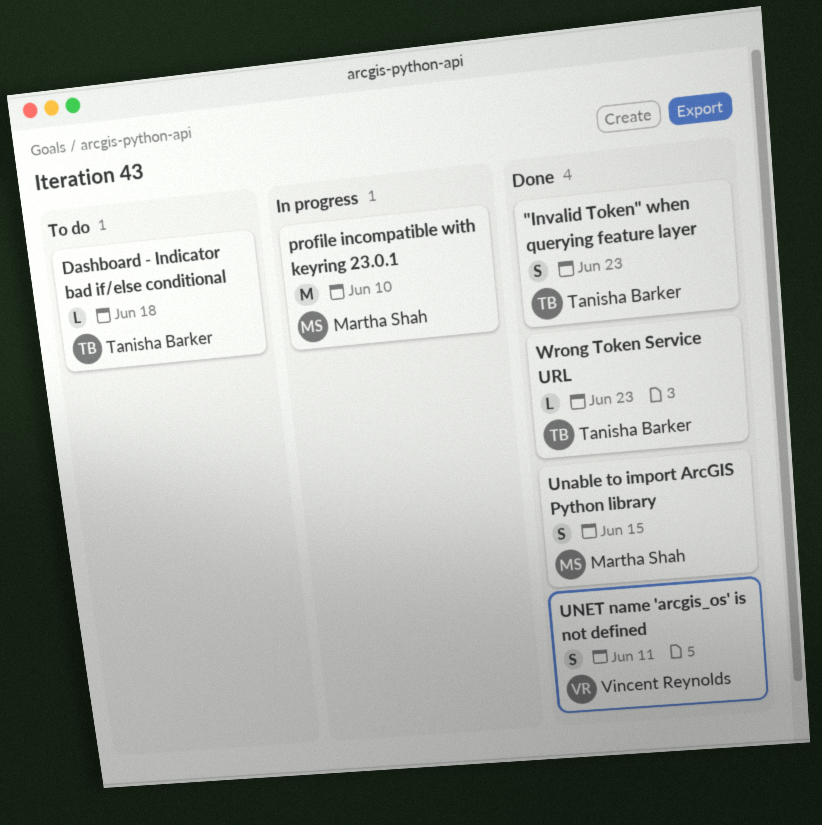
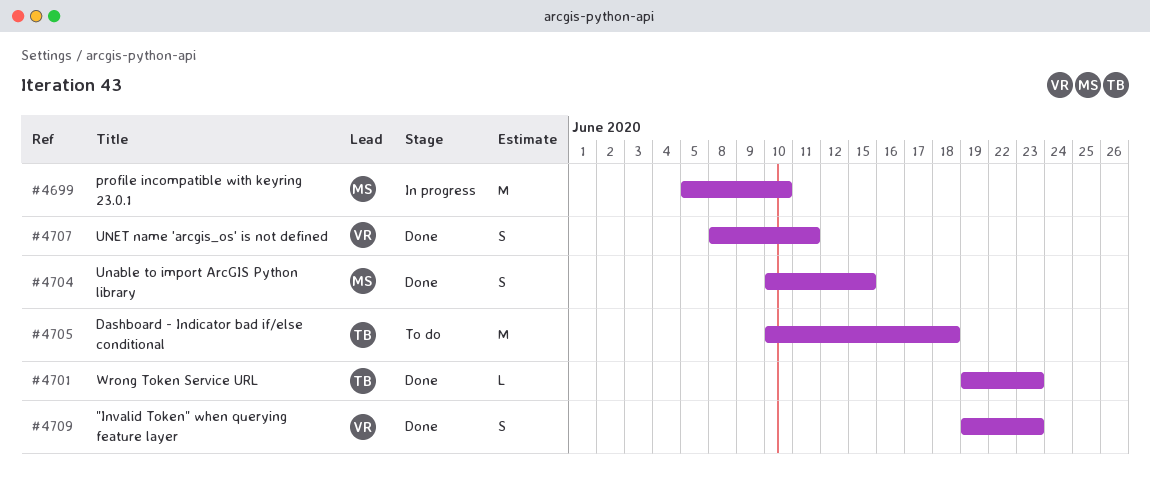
"Invalid Token" when querying feature layer, owner: Tanisha Barker -> Vincent Reynolds
Dashboard - Indicator bad if/else conditional, estimate: L -> M

